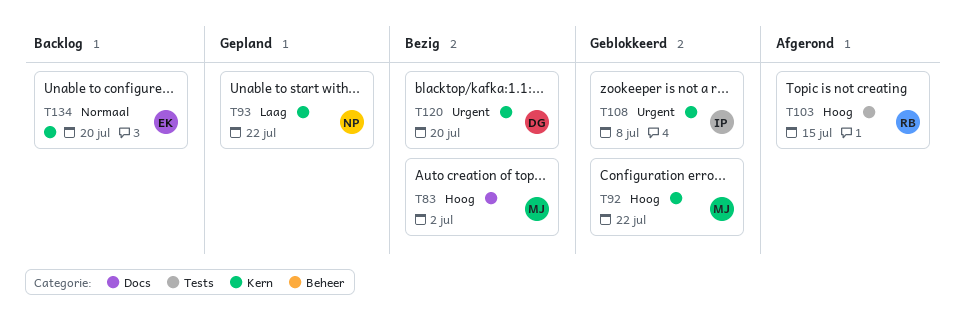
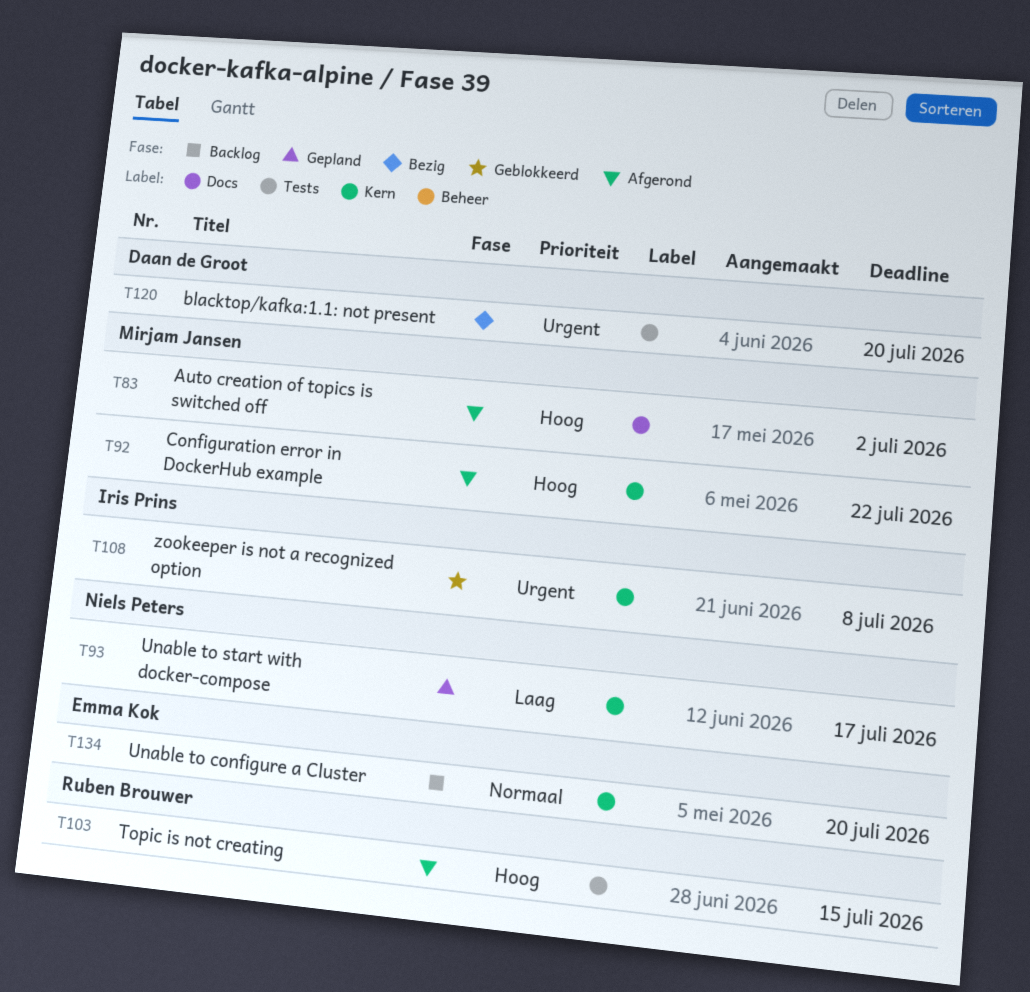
T83, status: Bezig -> Afgerond
T92, status: Geblokkeerd -> Afgerond
T93, due: Jul 22 -> Jul 17
T120, label: Kern -> Tests

